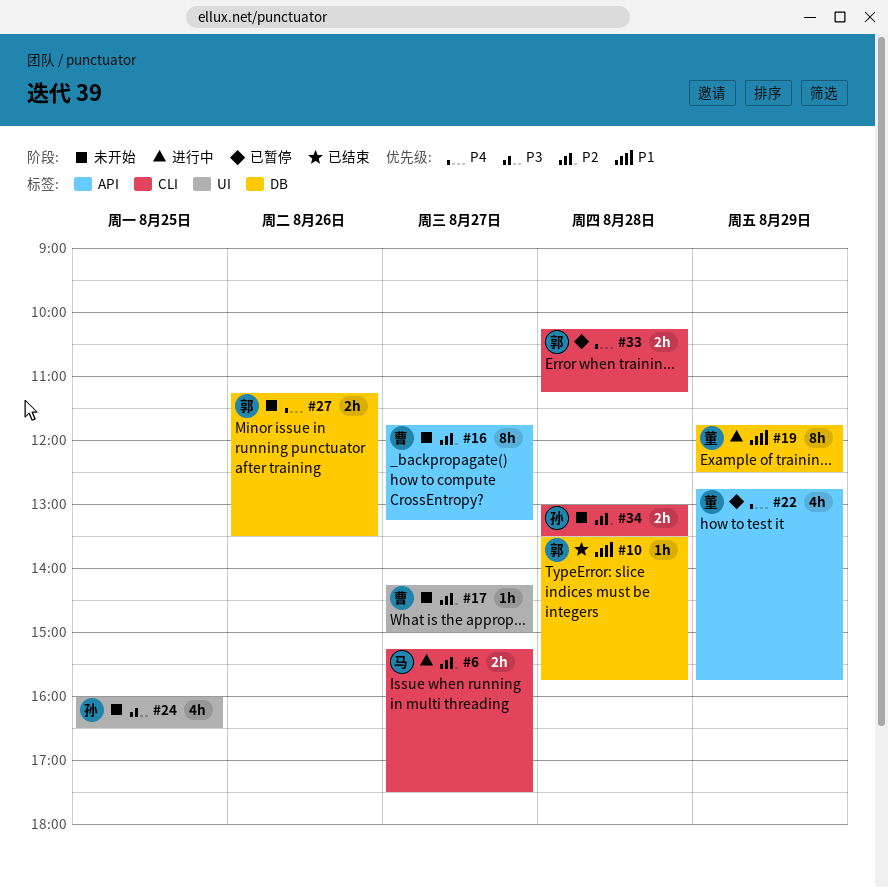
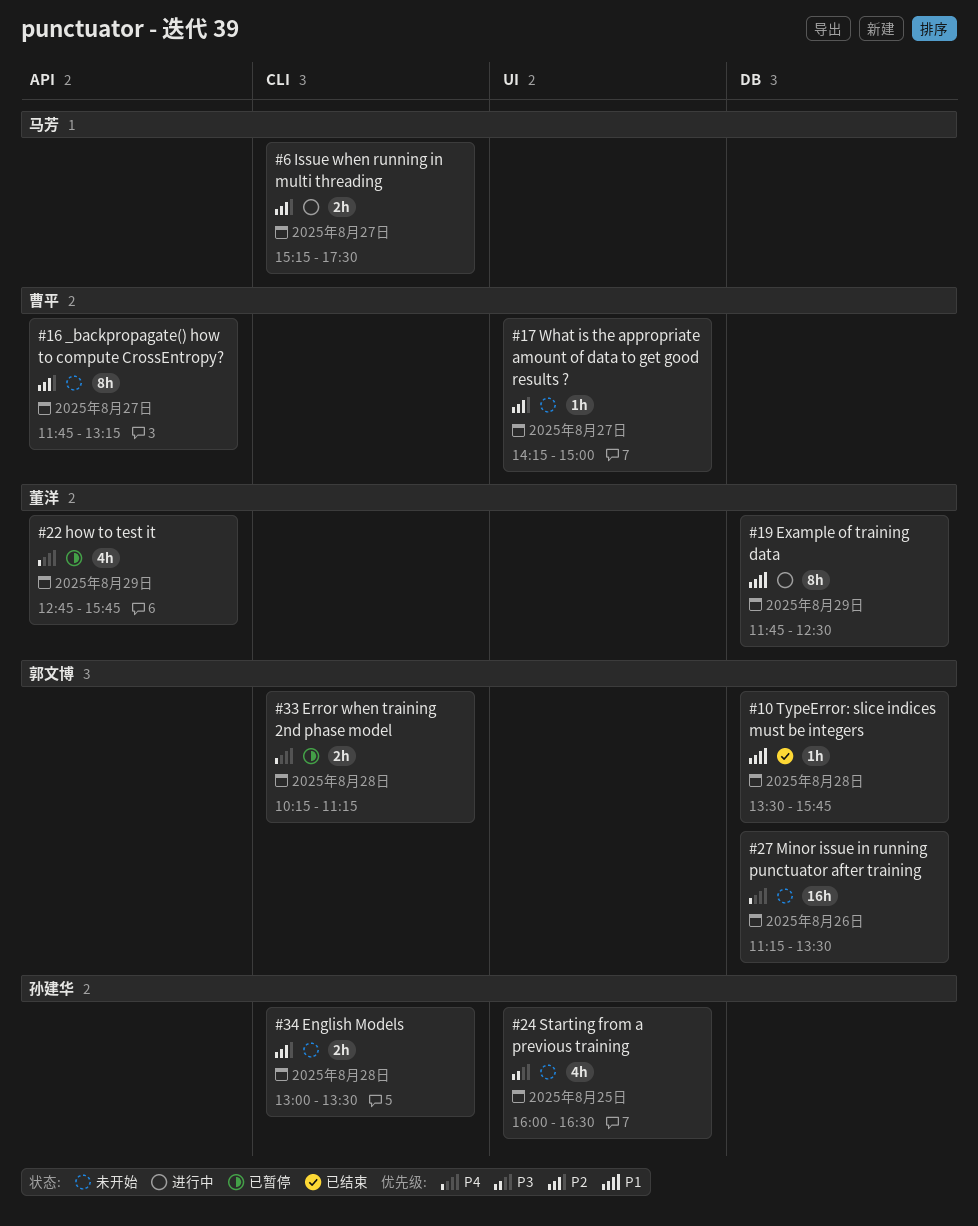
#27, estimate: 2h -> 16h

